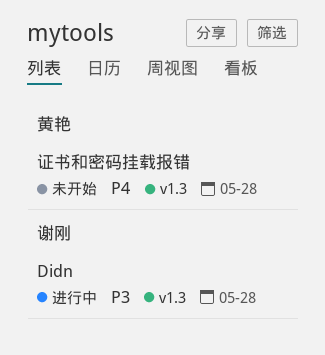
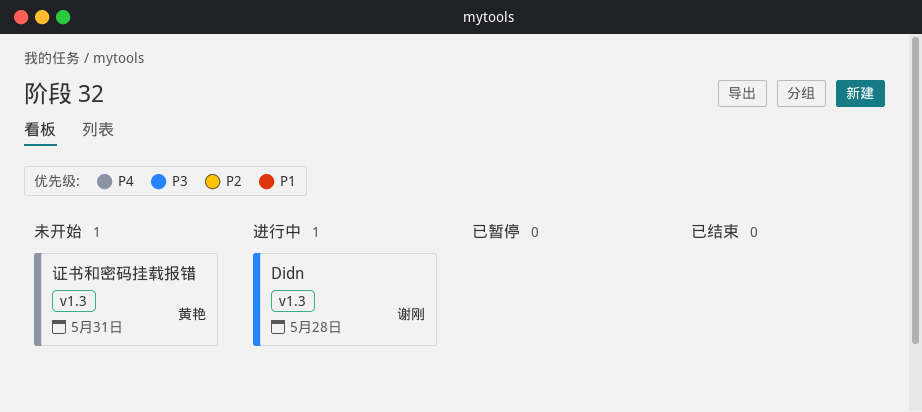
证书和密码挂载报错, due: May 28 -> May 31

